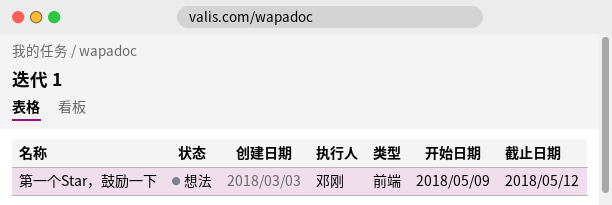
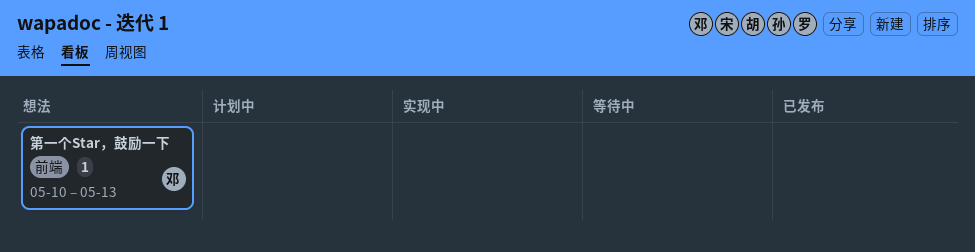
第一个Star，鼓励一下, start: May 9 -> May 10
第一个Star，鼓励一下, due: May 12 -> May 13

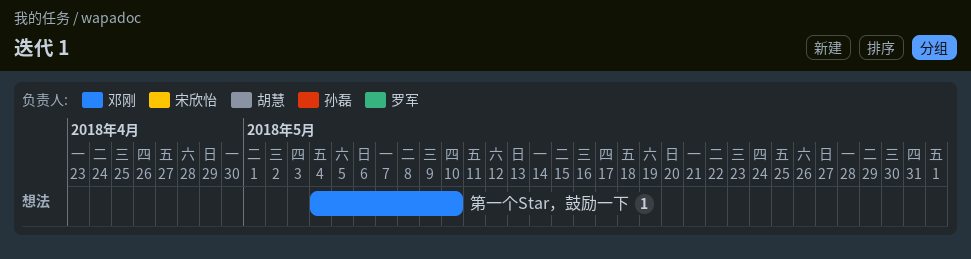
第一个Star，鼓励一下, start: May 10 -> May 4
第一个Star，鼓励一下, due: May 13 -> May 10

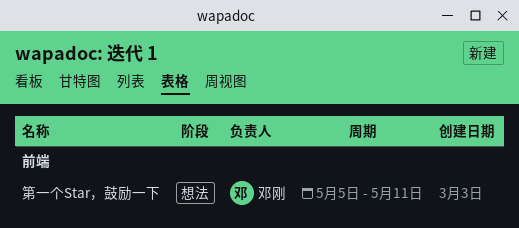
第一个Star，鼓励一下, start: May 4 -> May 5
第一个Star，鼓励一下, due: May 10 -> May 11

